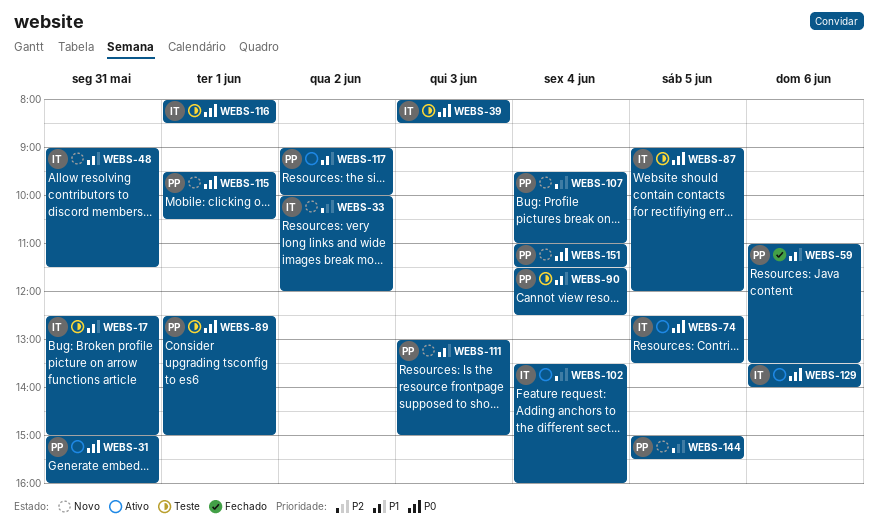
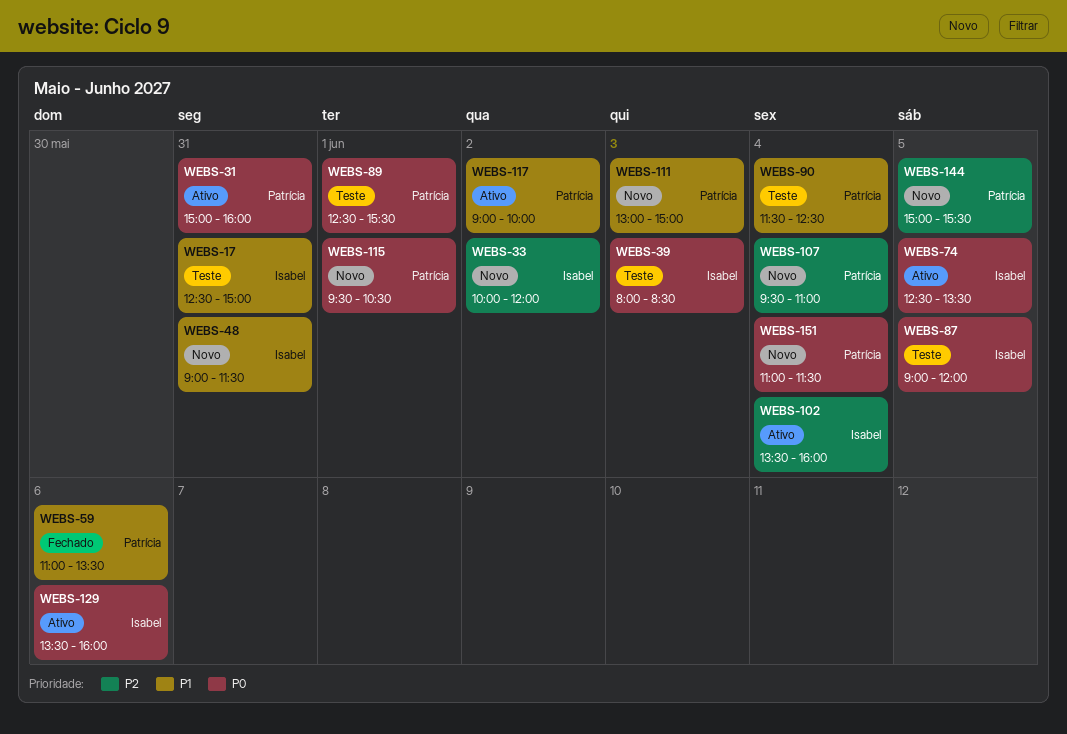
WEBS-89, ends: 15:00 -> 15:30
WEBS-116: present -> none
WEBS-129, ends: 14:00 -> 16:00

